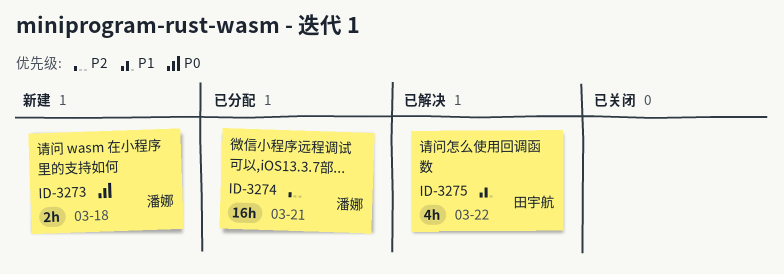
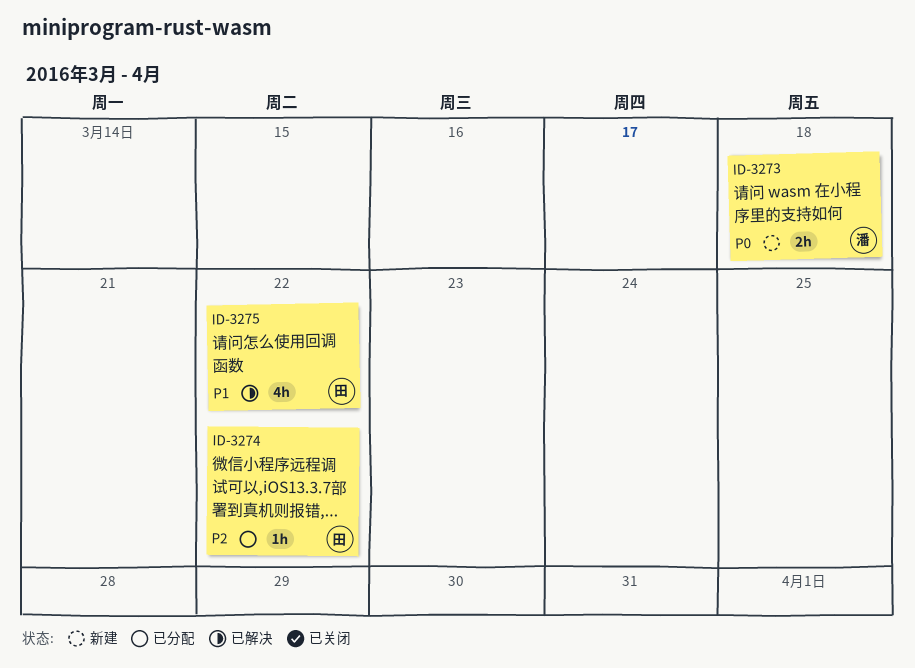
ID-3274, owner: 潘娜 -> 田宇航
ID-3274, estimate: 16h -> 1h
ID-3274, due: Mar 21 -> Mar 22

